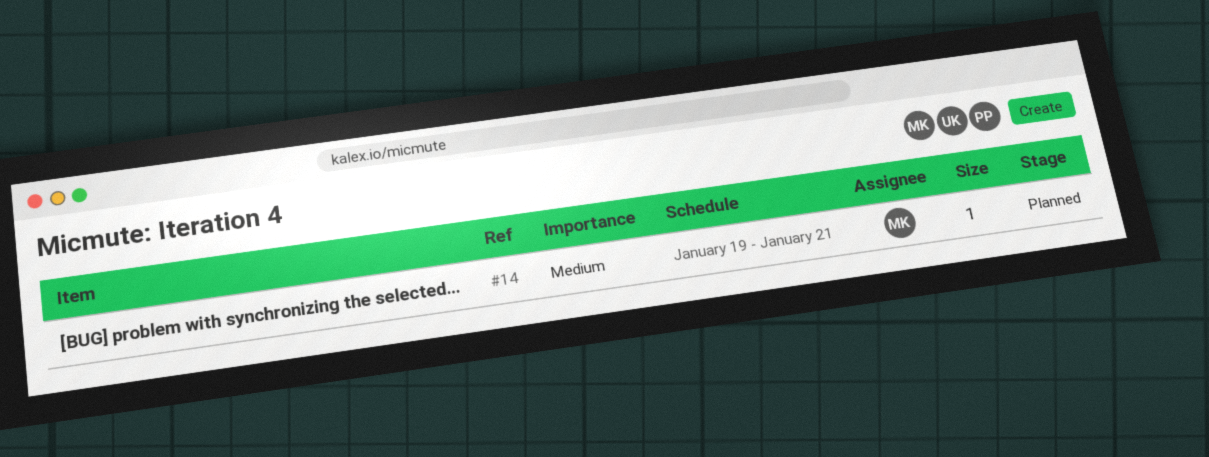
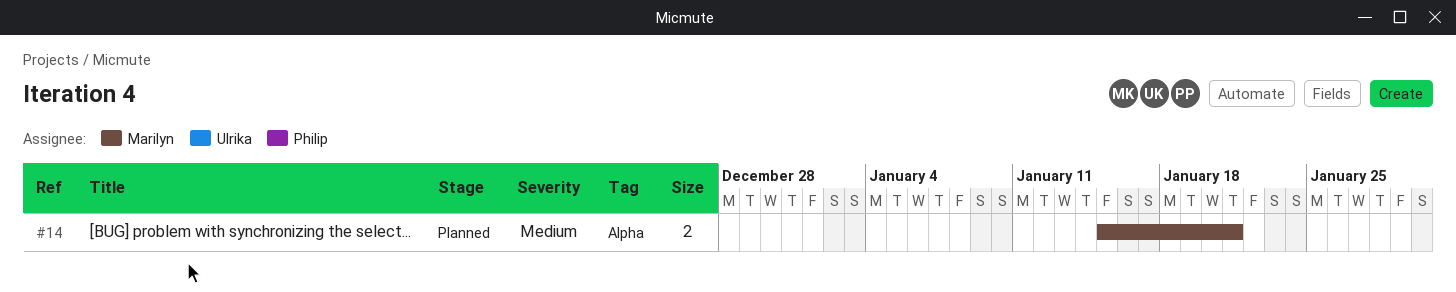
#14, estimate: 1 -> 2
#14, start: Jan 19 -> Jan 15

